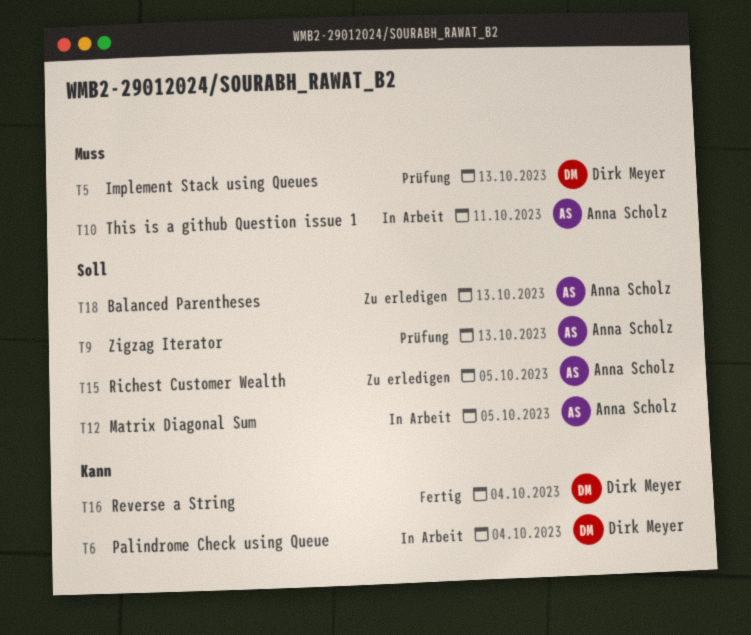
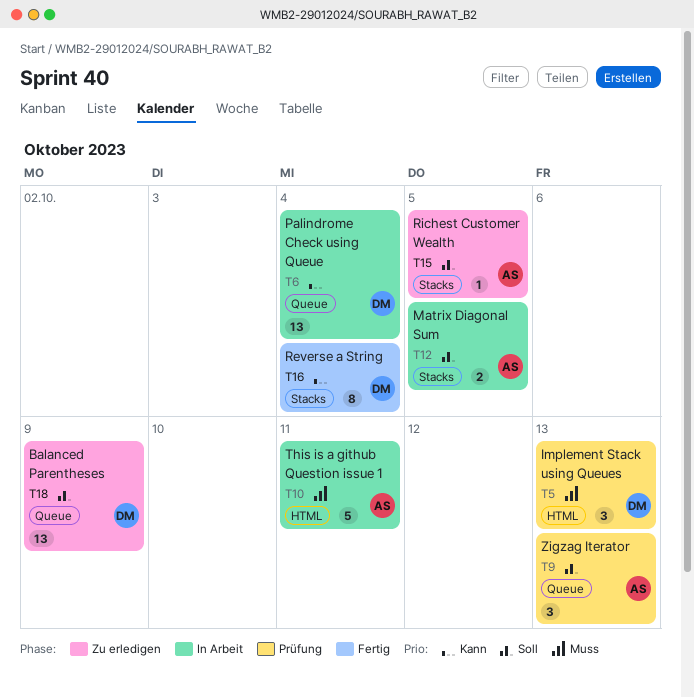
T18, owner: Anna Scholz -> Dirk Meyer
T18, due: Oct 13 -> Oct 9

